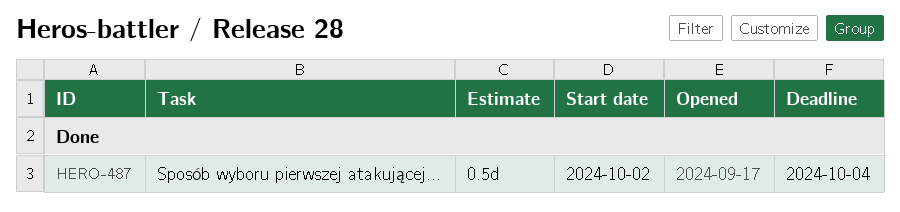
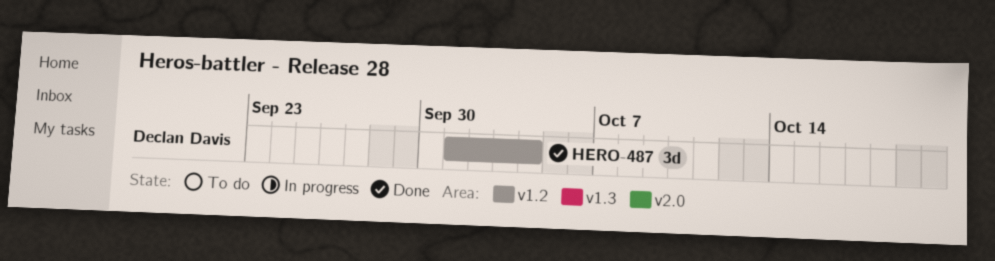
HERO-487, estimate: 0.5d -> 3d
HERO-487, start: Oct 2 -> Oct 1

